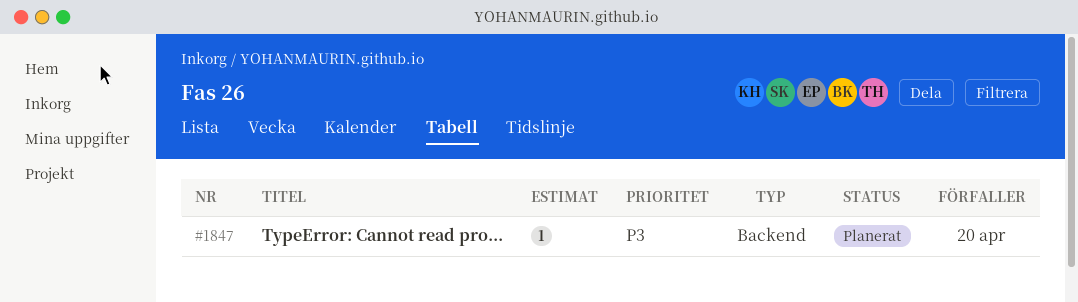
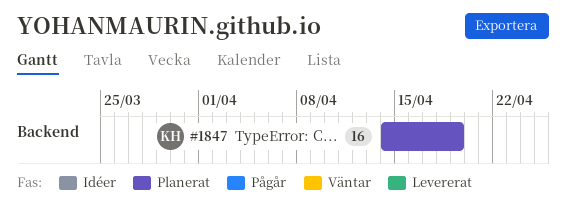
#1847, estimate: 1 -> 16
#1847, due: Apr 20 -> Apr 19

